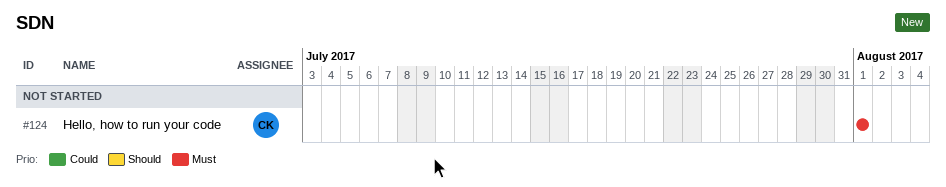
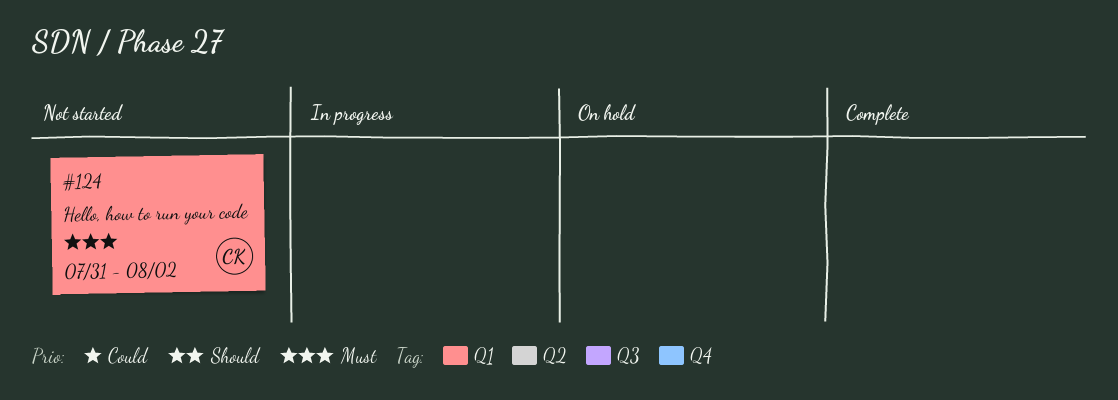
#124, start: Aug 1 -> Jul 31
#124, due: Aug 1 -> Aug 2

